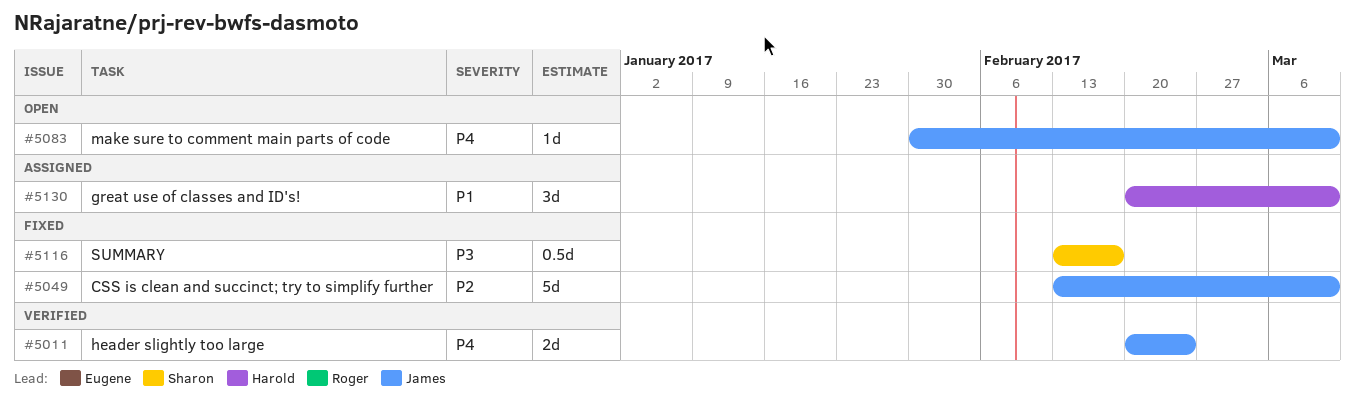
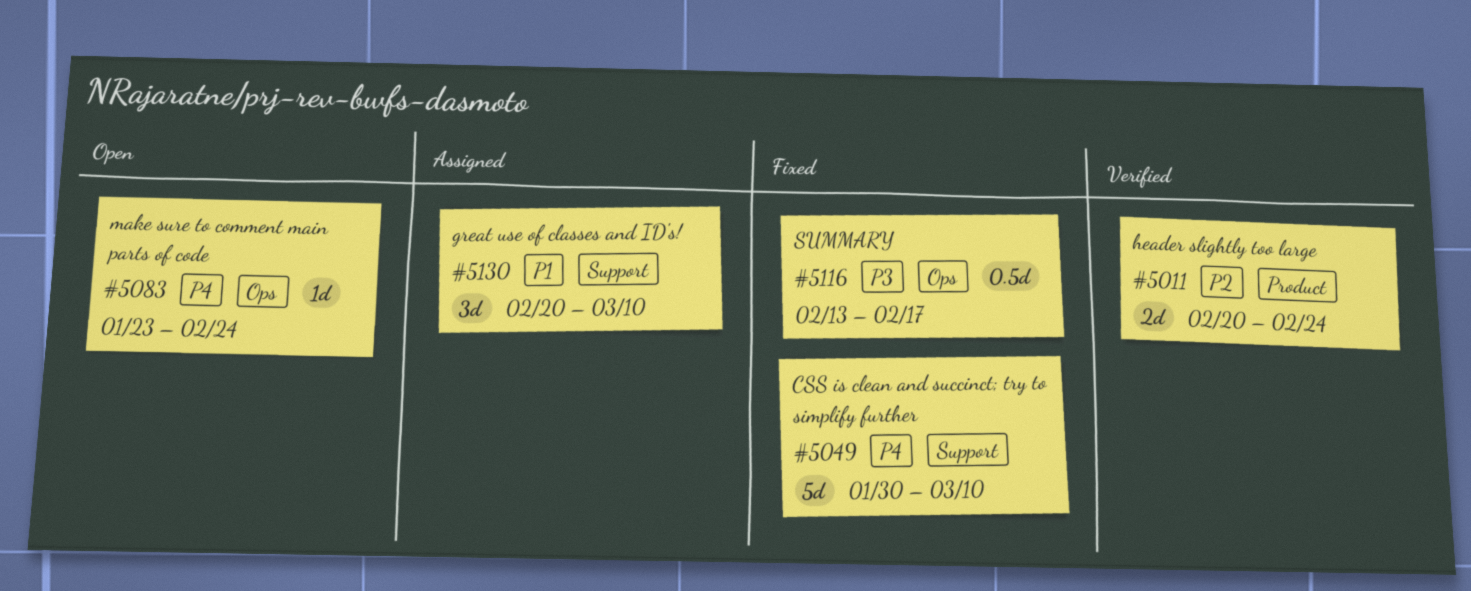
#5011, priority: P4 -> P2
#5049, priority: P2 -> P4
#5049, start: Feb 13 -> Jan 30
#5083, start: Jan 30 -> Jan 23
#5083, due: Mar 10 -> Feb 24

